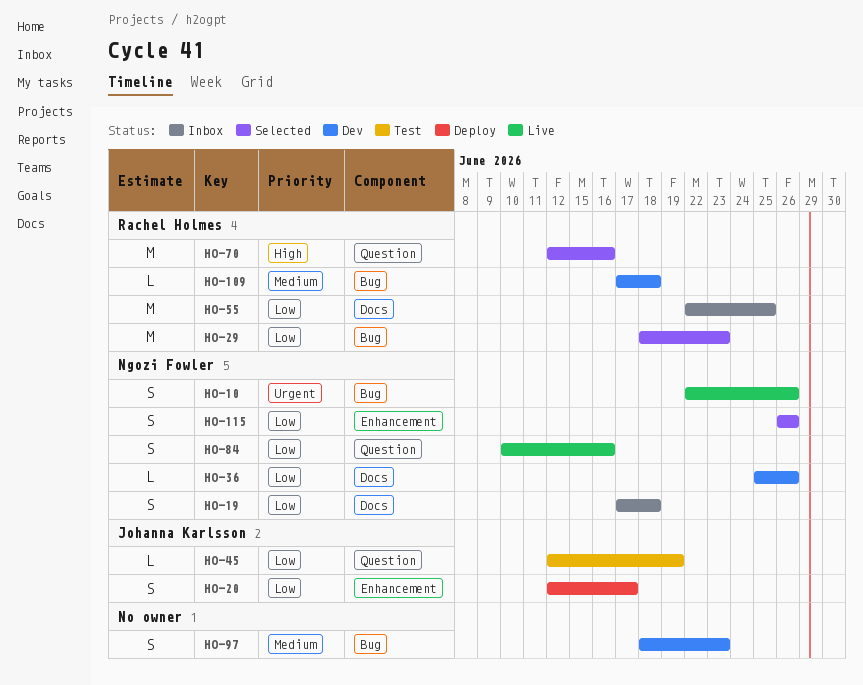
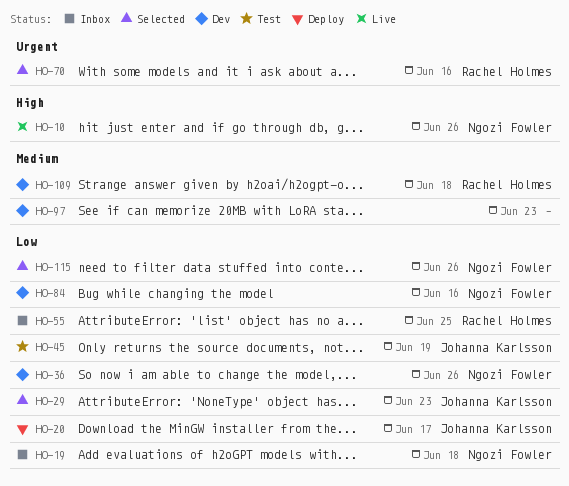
HO-10, priority: Urgent -> High
HO-29, owner: Rachel Holmes -> Johanna Karlsson
HO-70, priority: High -> Urgent
HO-84, status: Live -> Dev

